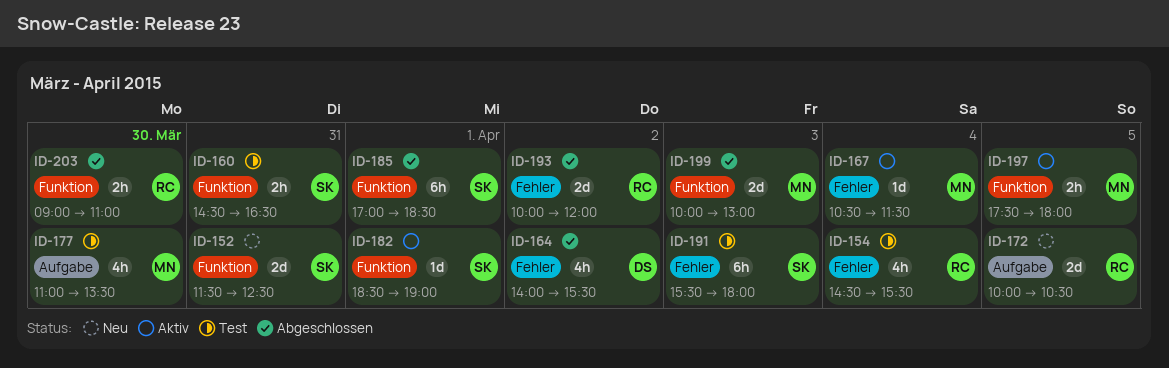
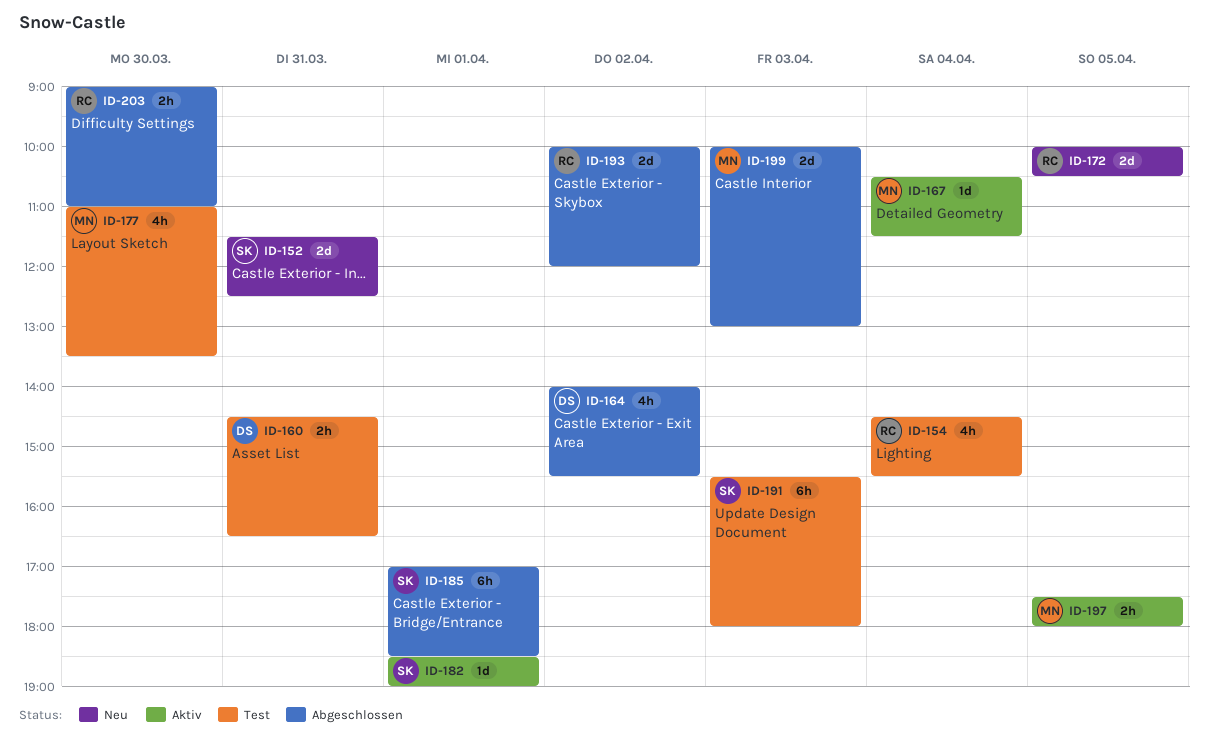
ID-160, owner: SK -> DS

